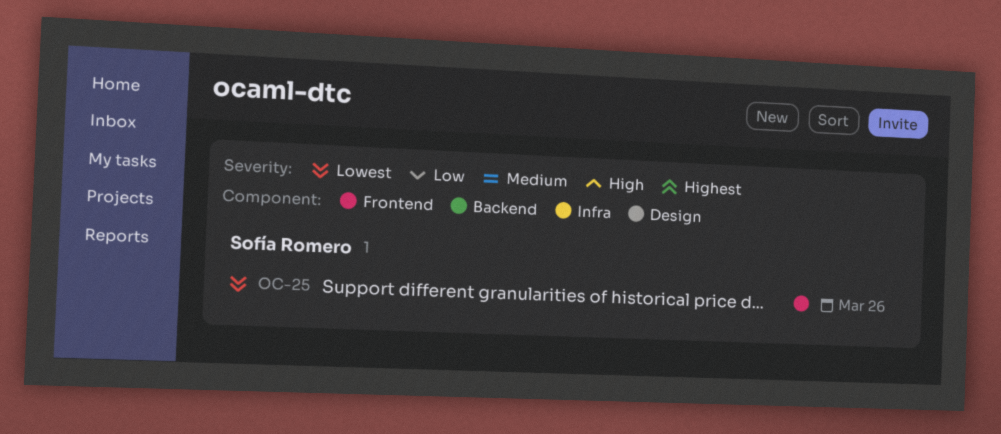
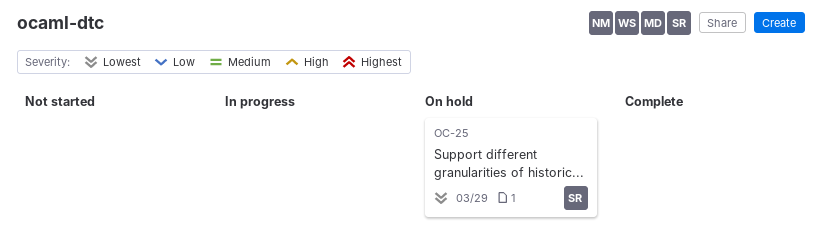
OC-25, due: Mar 26 -> Mar 29

